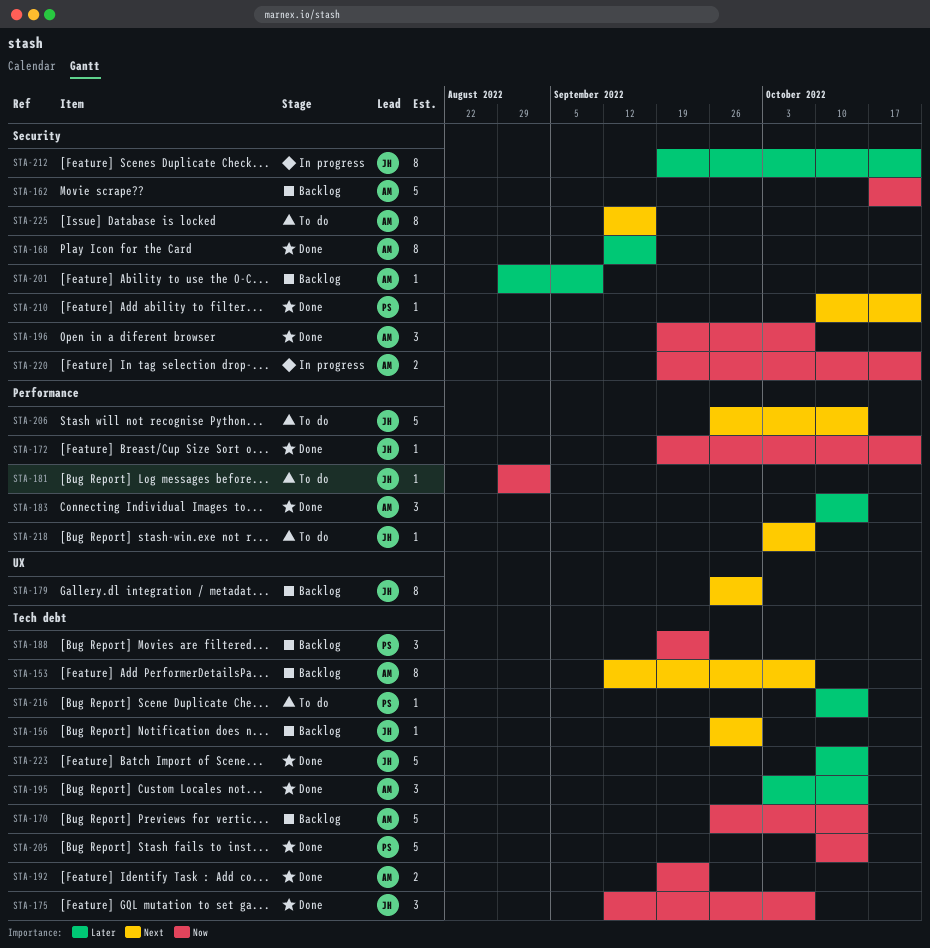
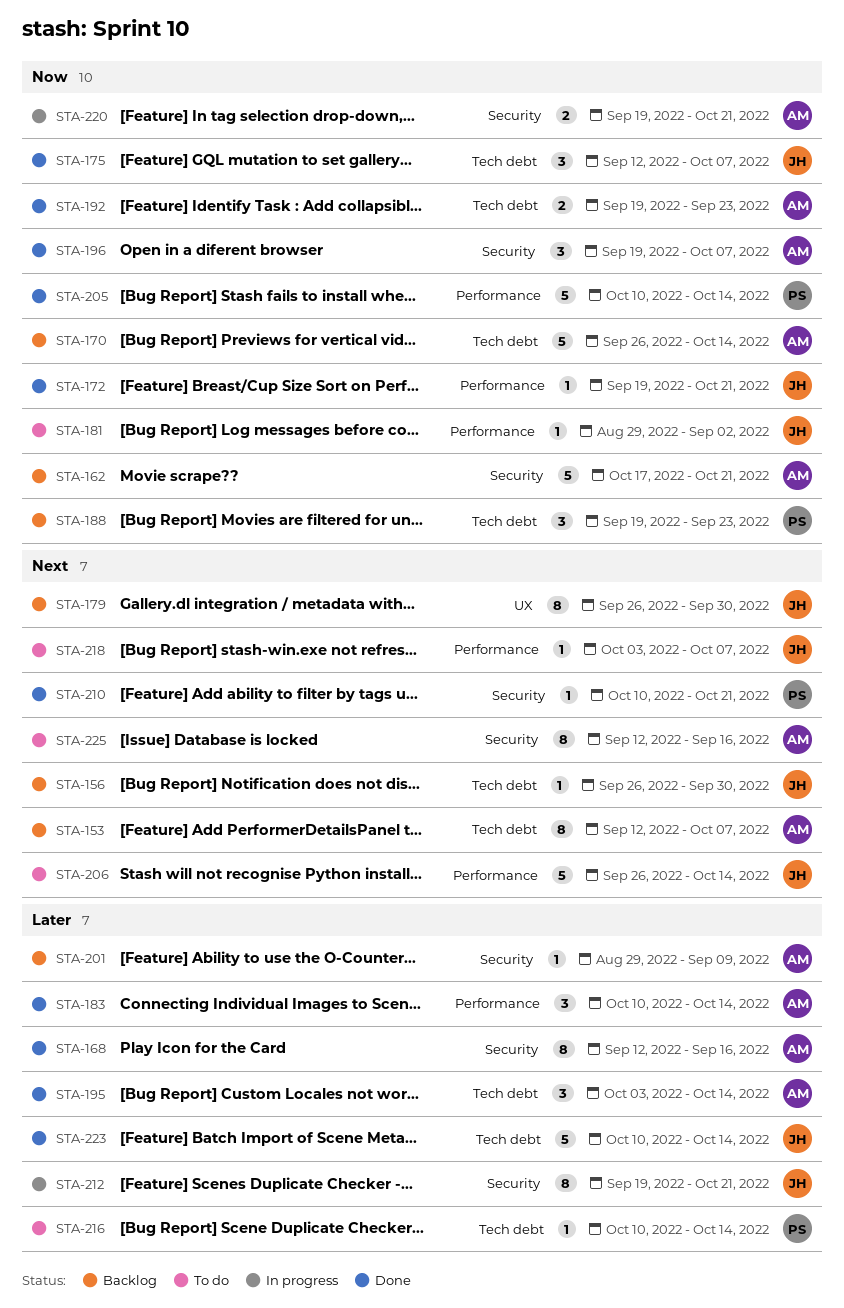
STA-205, label: Tech debt -> Performance

